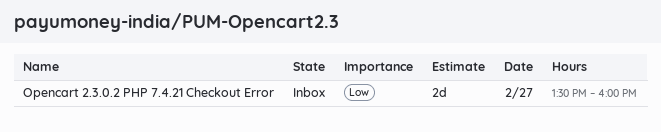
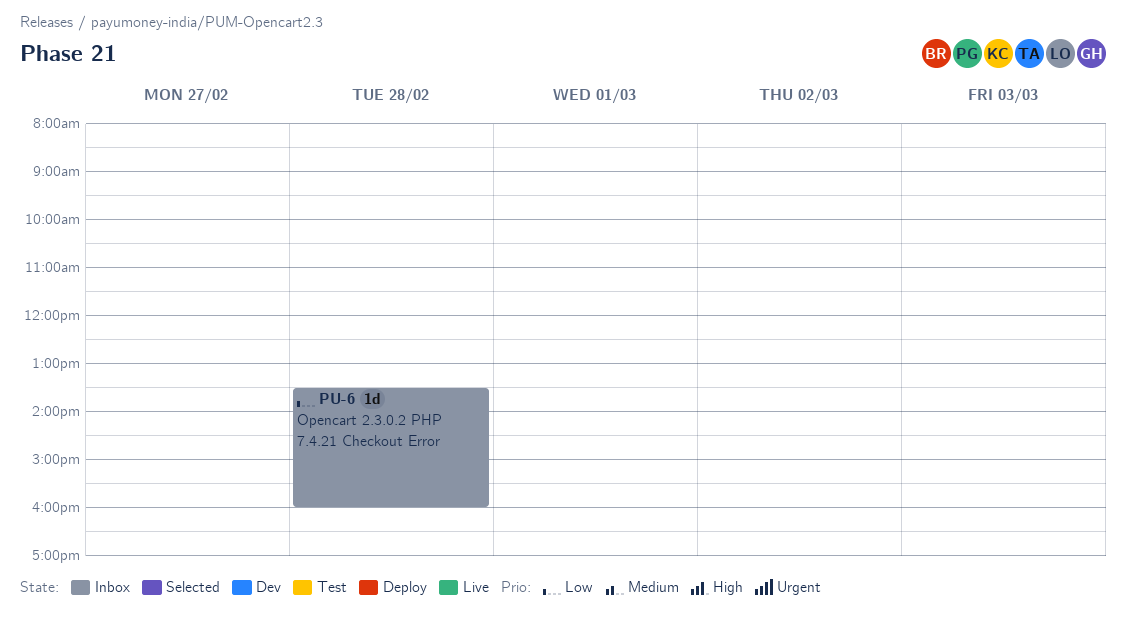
Opencart 2.3.0.2 PHP 7.4.21 Checkout Error, estimate: 2d -> 1d
Opencart 2.3.0.2 PHP 7.4.21 Checkout Error, day: Feb 27 -> Feb 28

